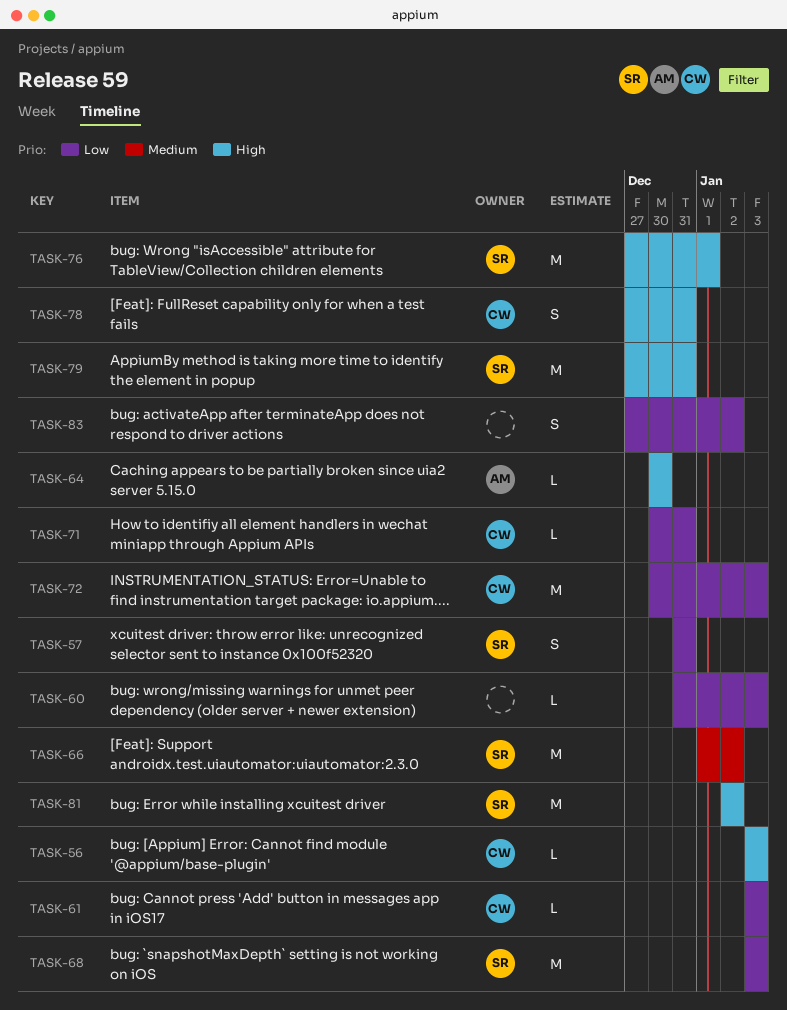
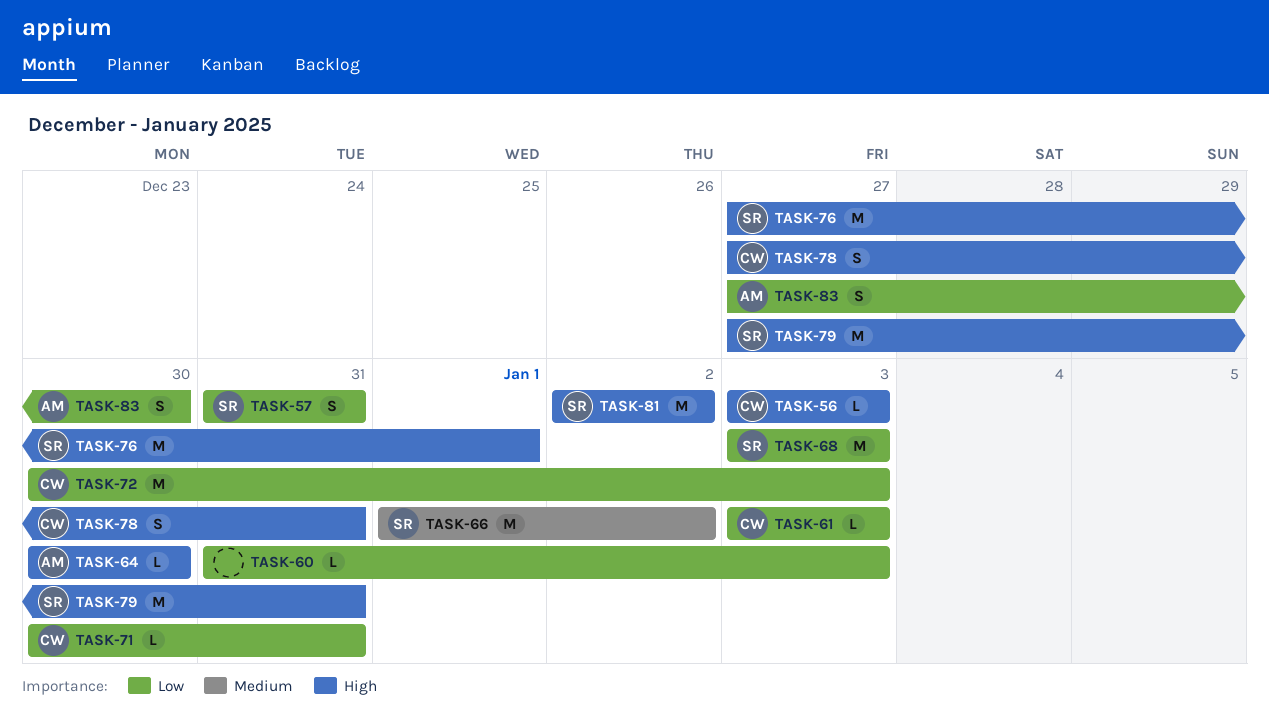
TASK-83, owner: none -> AM
TASK-83, due: Jan 2 -> Dec 30

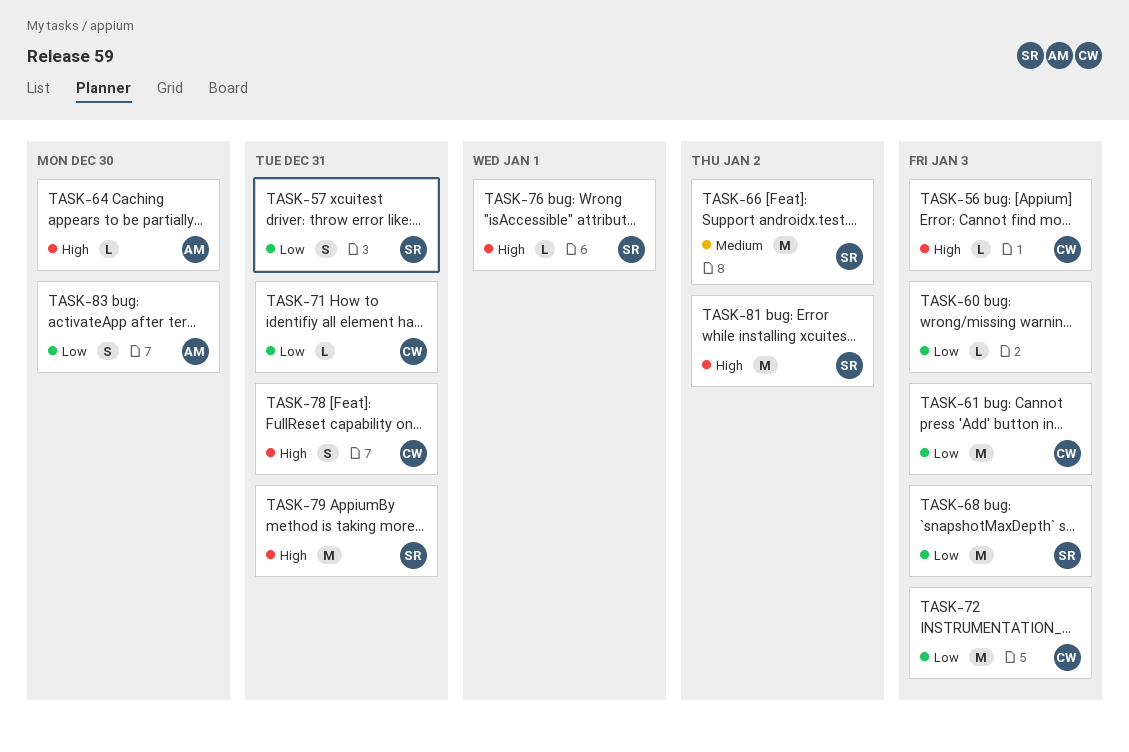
TASK-61, estimate: L -> M
TASK-76, estimate: M -> L

